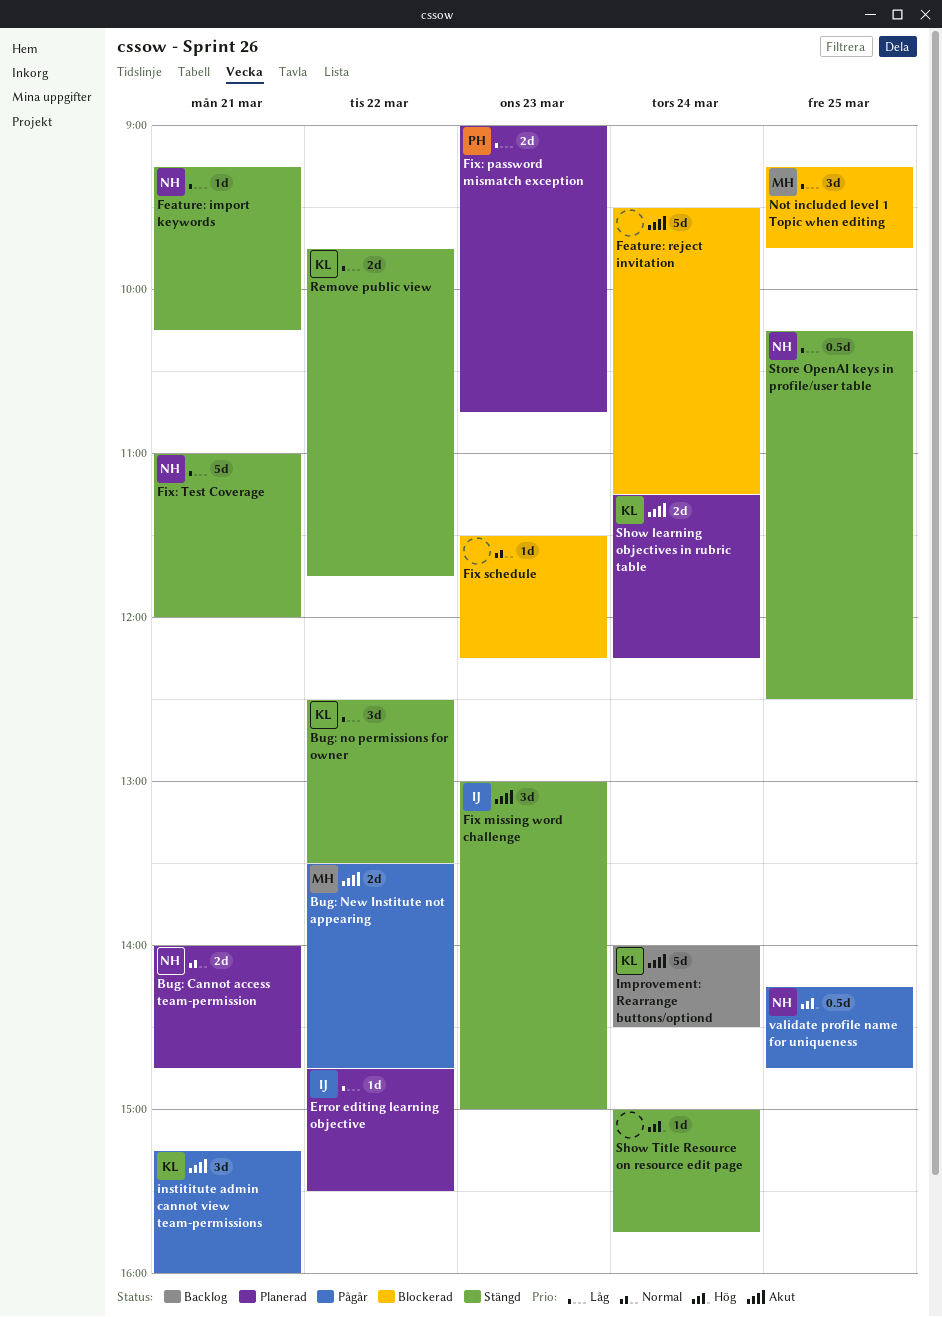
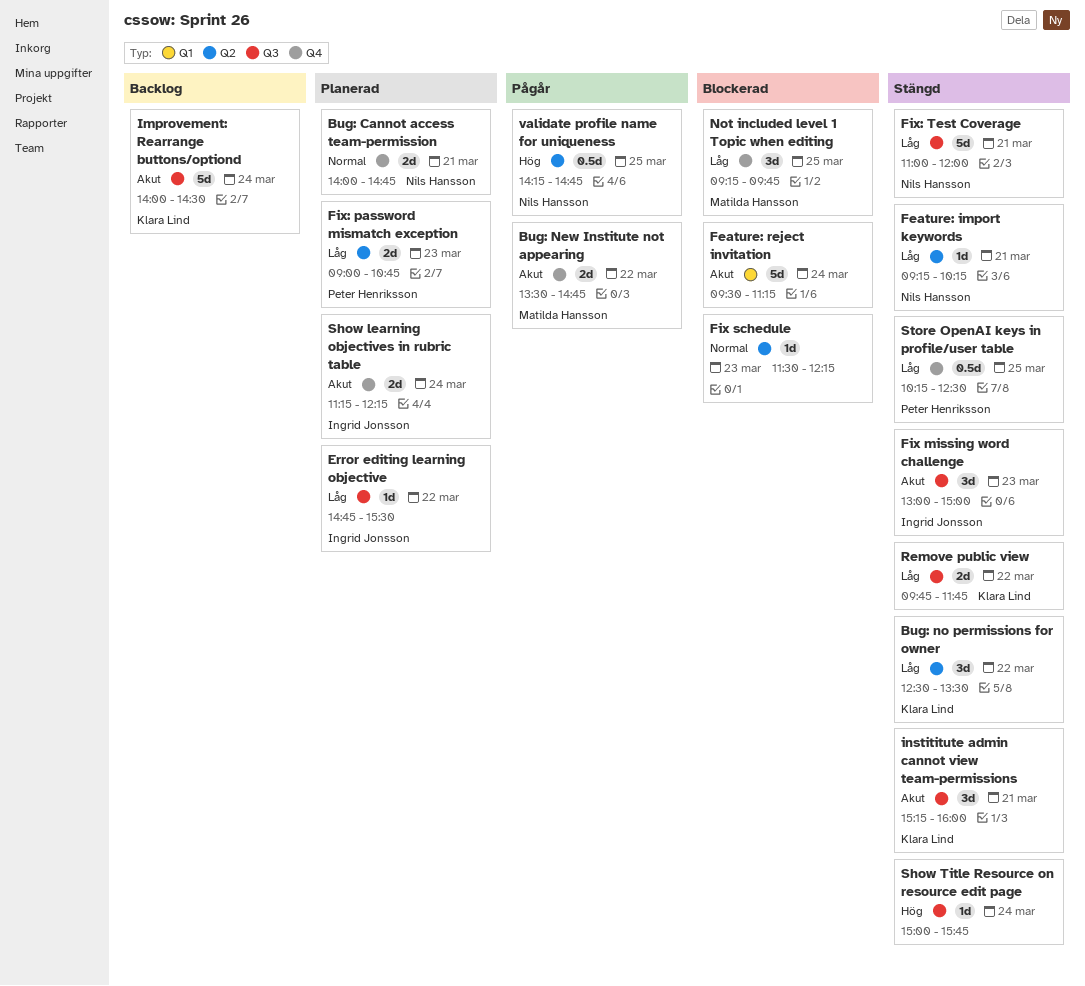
instititute admin cannot view team-permissions, status: Pågår -> Stängd
Show learning objectives in rubric table, owner: Klara Lind -> Ingrid Jonsson
Store OpenAI keys in profile/user table, owner: Nils Hansson -> Peter Henriksson

